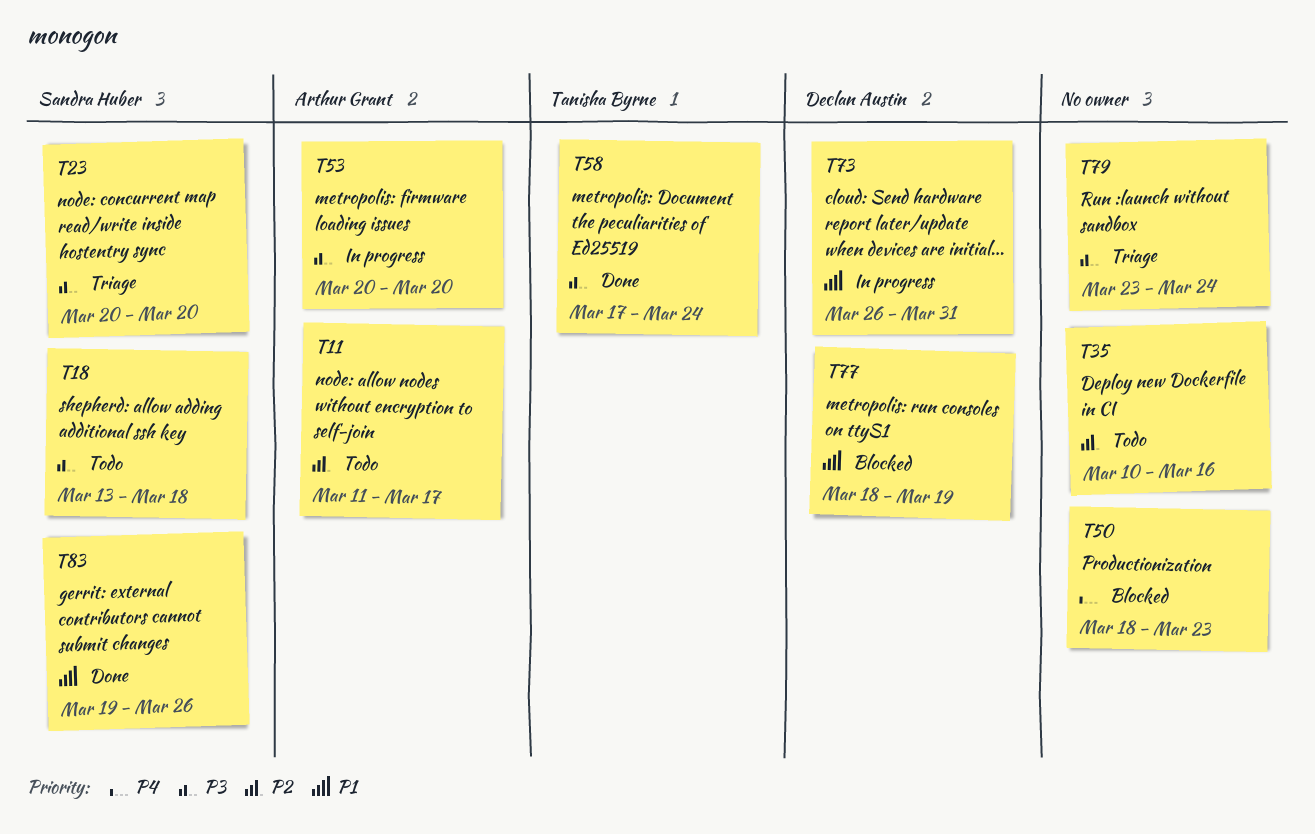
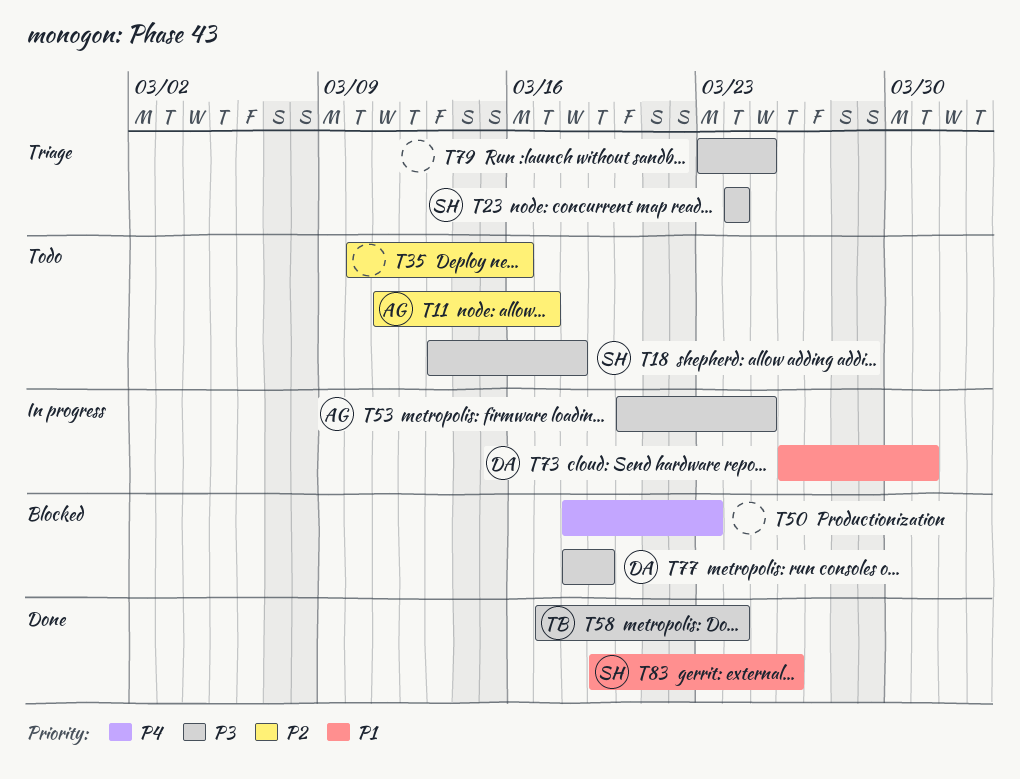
T23, start: Mar 20 -> Mar 24
T23, due: Mar 20 -> Mar 24
T53, due: Mar 20 -> Mar 25
T77, priority: P1 -> P3
T79, due: Mar 24 -> Mar 25

